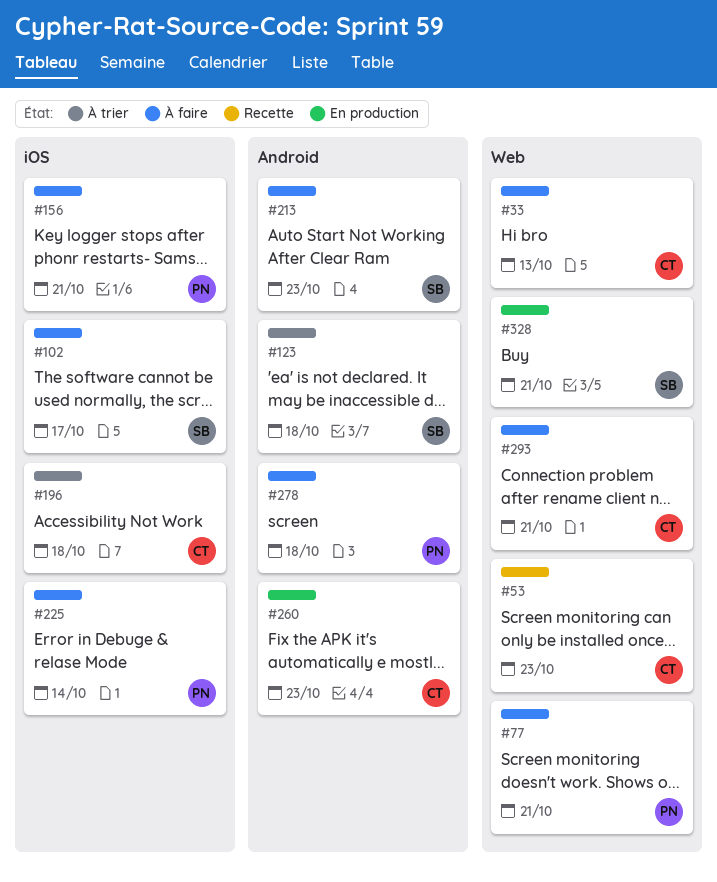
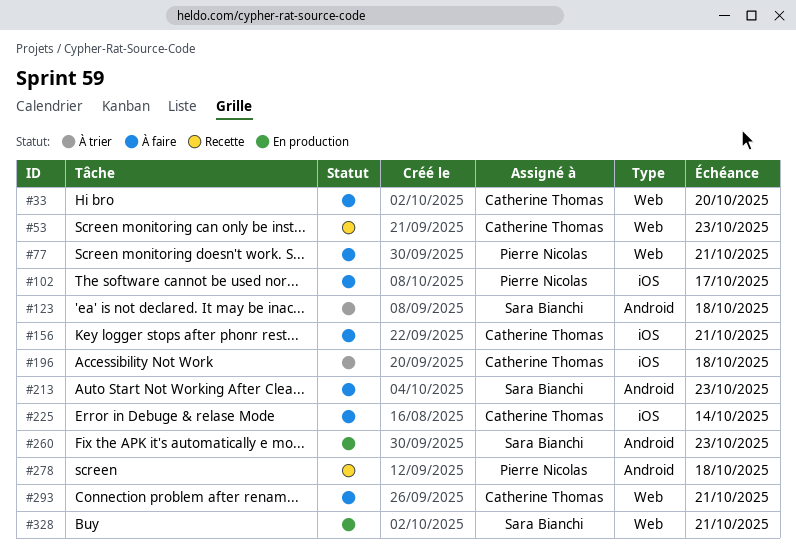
#33, due: Oct 13 -> Oct 20
#102, owner: Sara Bianchi -> Pierre Nicolas
#156, owner: Pierre Nicolas -> Catherine Thomas
#225, owner: Pierre Nicolas -> Catherine Thomas
#260, owner: Catherine Thomas -> Sara Bianchi
#278, status: À faire -> Recette

